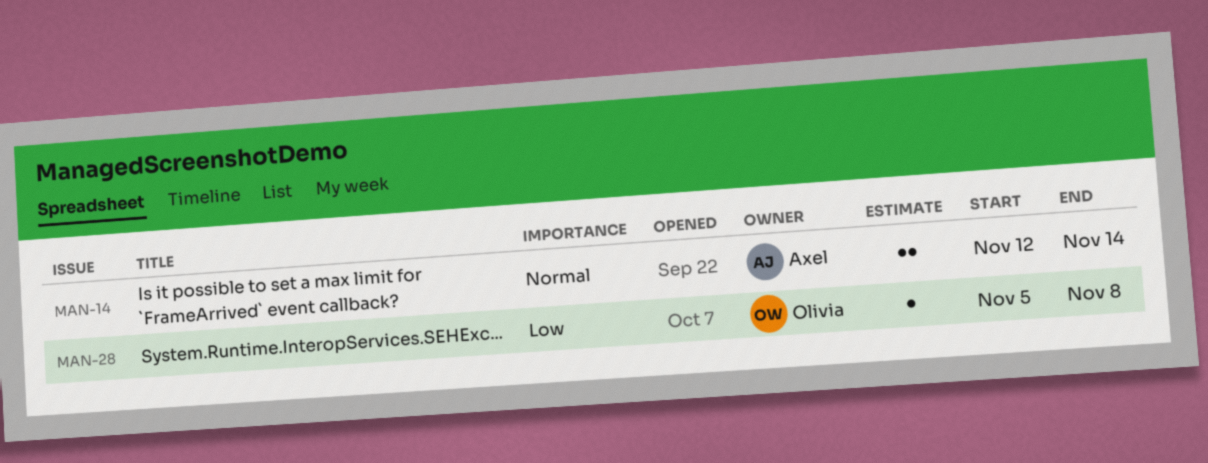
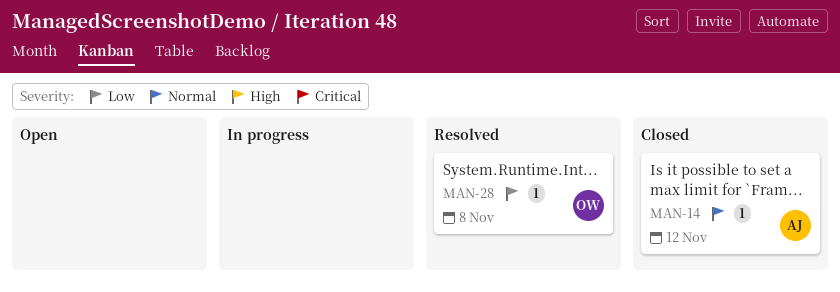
MAN-14, estimate: 2 -> 1
MAN-14, due: Nov 14 -> Nov 12

